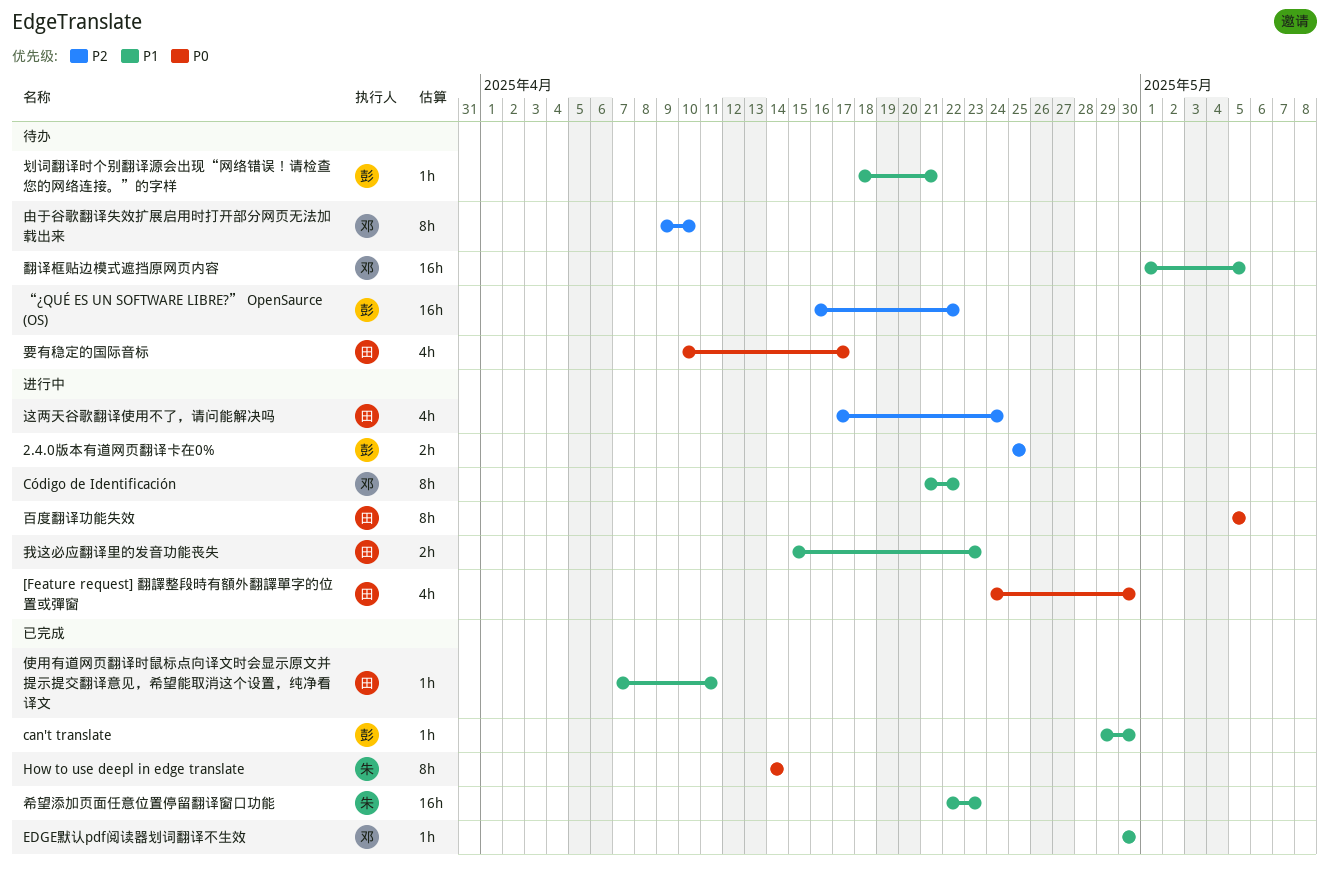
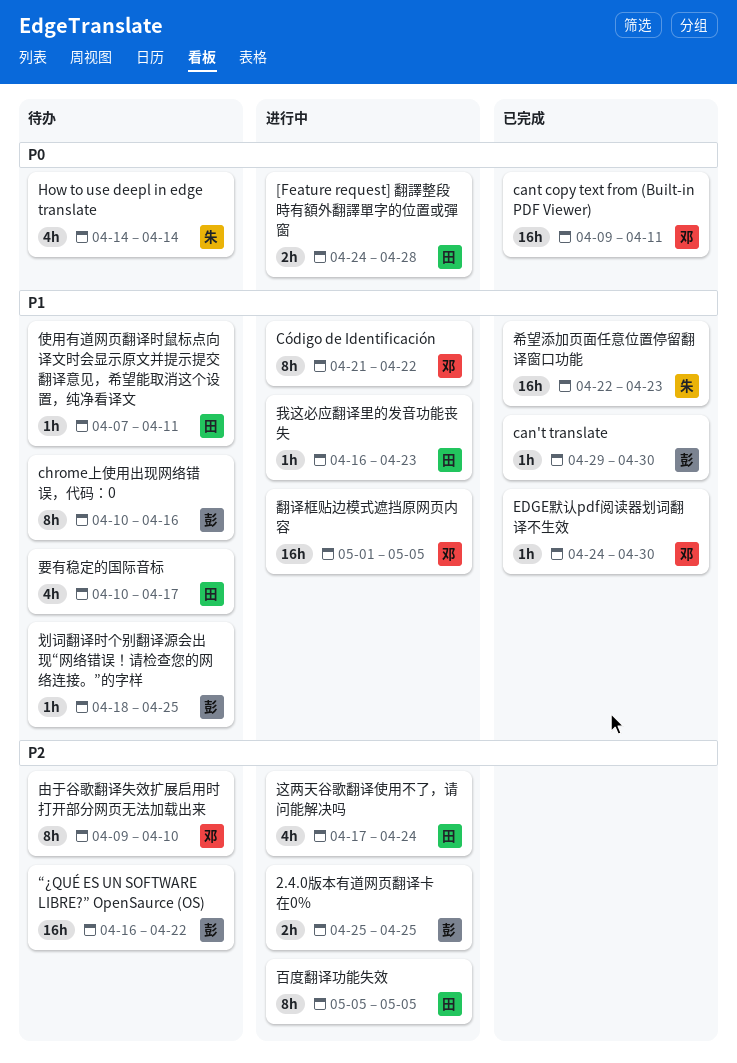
[Feature request] 翻譯整段時有額外翻譯單字的位置或彈窗, estimate: 4h -> 2h
[Feature request] 翻譯整段時有額外翻譯單字的位置或彈窗, due: Apr 30 -> Apr 28
cant copy text from (Built-in PDF Viewer): none -> present
chrome上使用出现网络错误，代码：0: none -> present
EDGE默认pdf阅读器划词翻译不生效, start: Apr 30 -> Apr 24
How to use deepl in edge translate, status: 已完成 -> 待办
How to use deepl in edge translate, estimate: 8h -> 4h
使用有道网页翻译时鼠标点向译文时会显示原文并提示提交翻译意见，希望能取消这个设置，纯净看译文, status: 已完成 -> 待办
划词翻译时个别翻译源会出现“网络错误！请检查您的网络连接。”的字样, due: Apr 21 -> Apr 25
我这必应翻译里的发音功能丧失, estimate: 2h -> 1h
我这必应翻译里的发音功能丧失, start: Apr 15 -> Apr 16
百度翻译功能失效, priority: P0 -> P2
翻译框贴边模式遮挡原网页内容, status: 待办 -> 进行中
要有稳定的国际音标, priority: P0 -> P1

